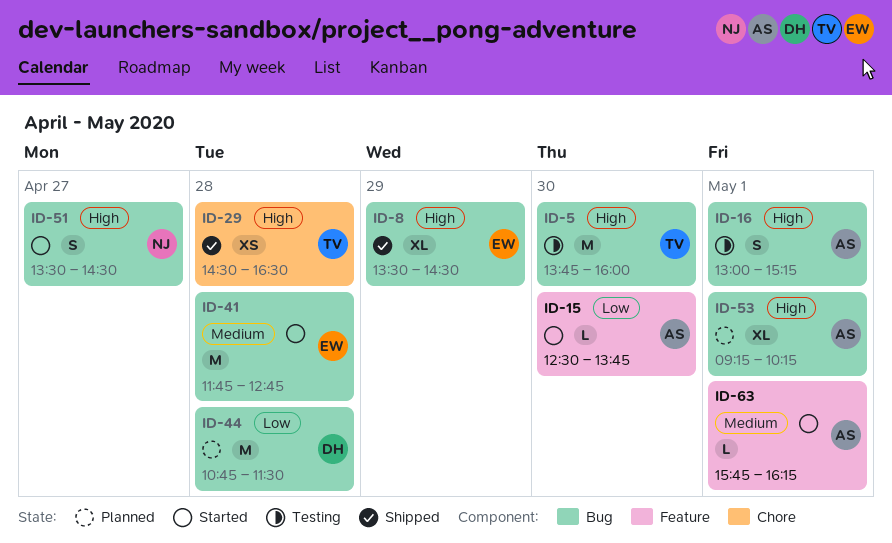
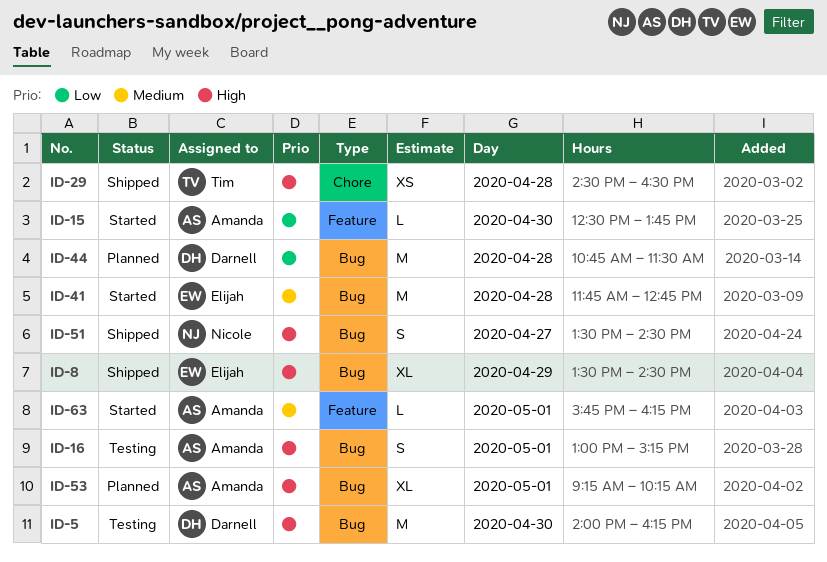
ID-5, owner: Tim -> Darnell
ID-5, begins: 13:45 -> 14:00
ID-5, ends: 16:00 -> 16:15
ID-51, status: Started -> Shipped

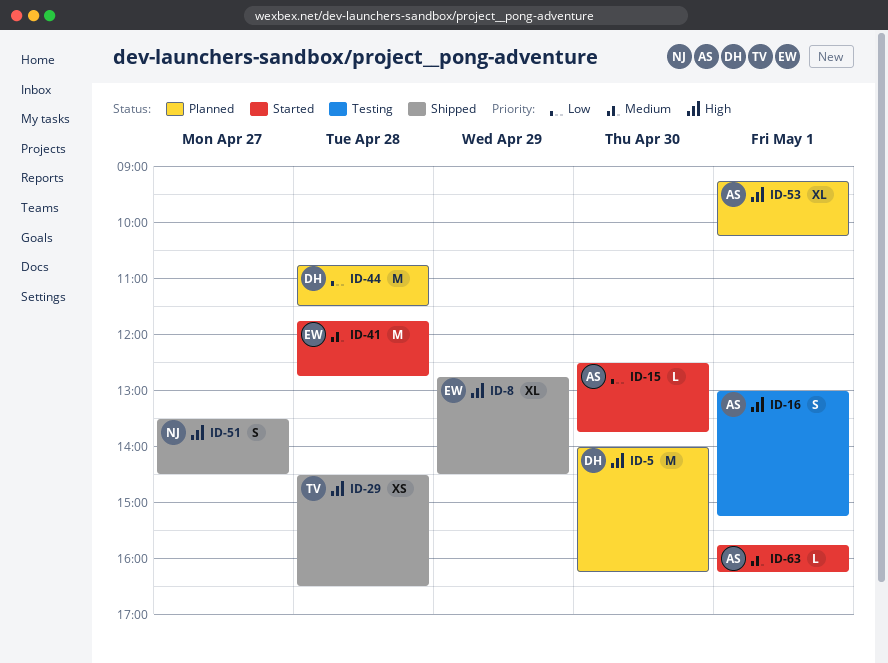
ID-5, status: Testing -> Planned
ID-8, begins: 13:30 -> 12:45

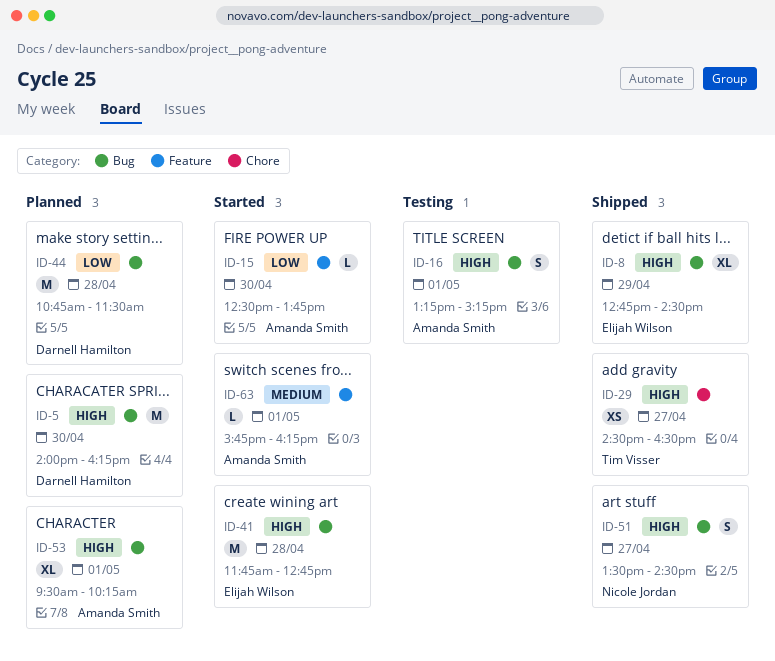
ID-16, begins: 13:00 -> 13:15
ID-29, day: Apr 28 -> Apr 27
ID-41, priority: Medium -> High
ID-53, begins: 09:15 -> 09:30

